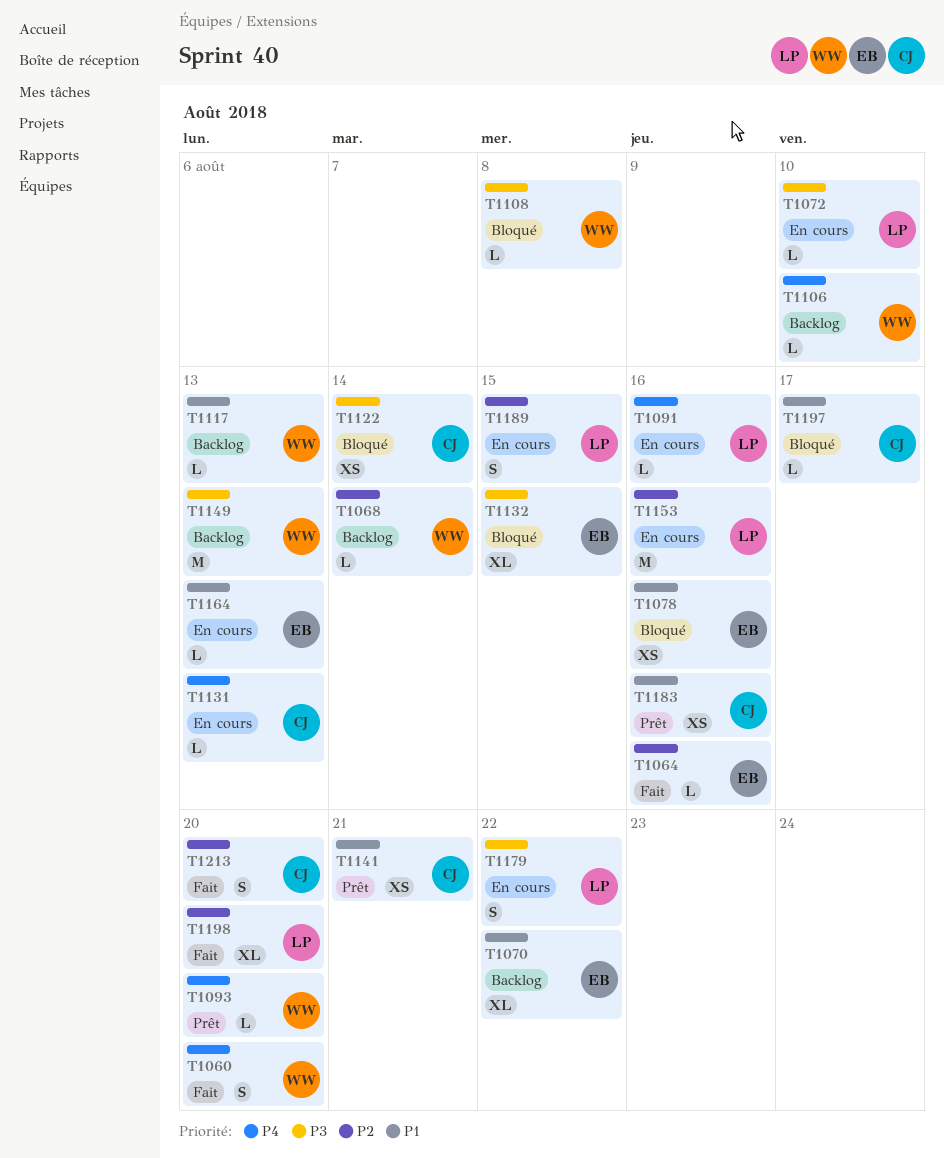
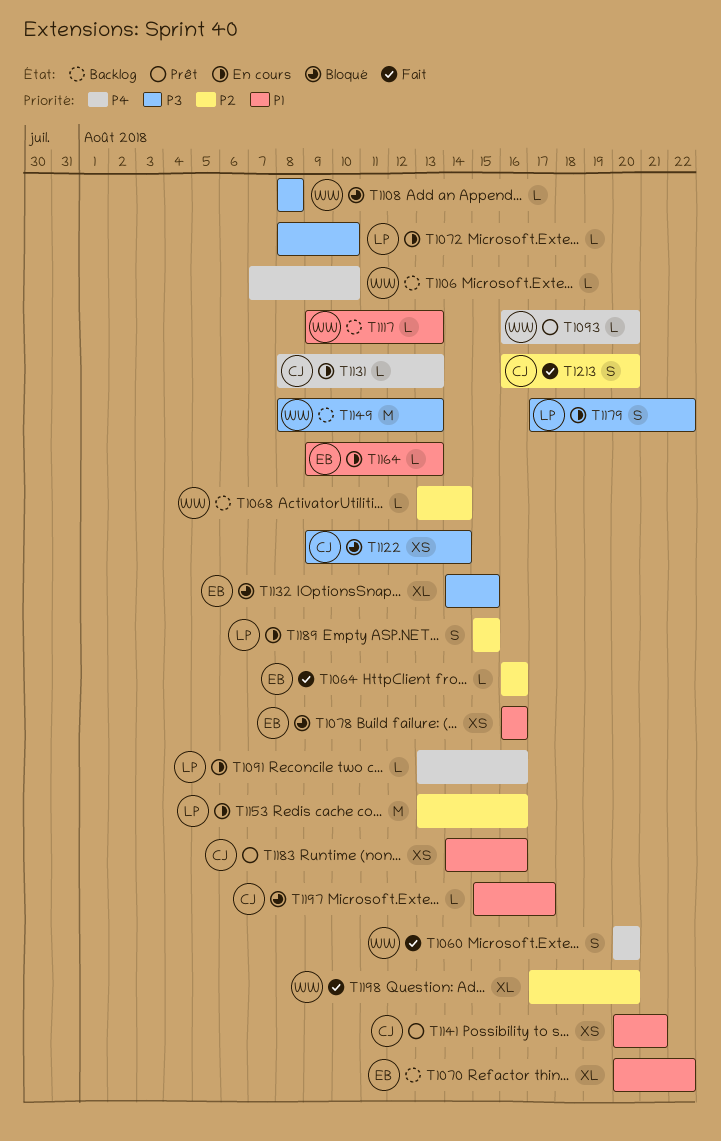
T1198, owner: LP -> WW

